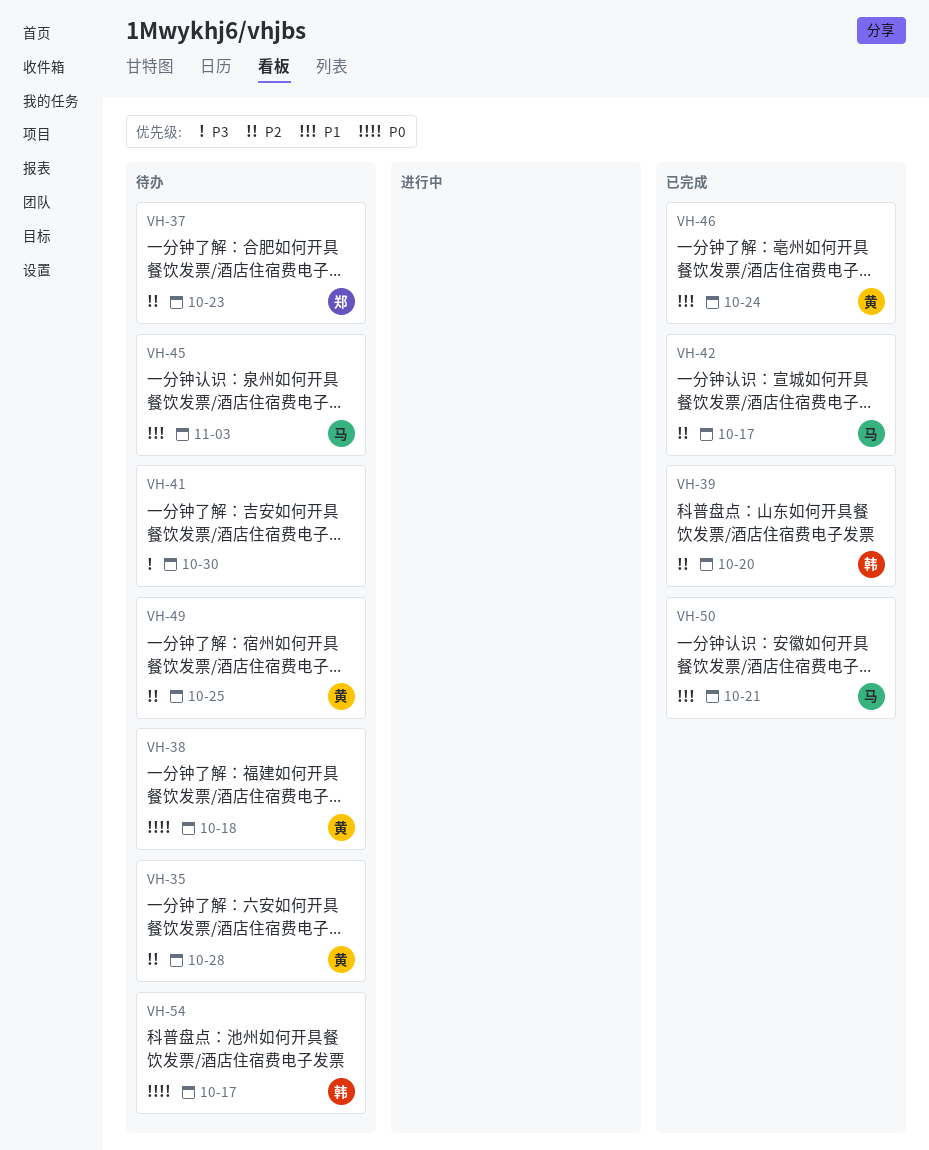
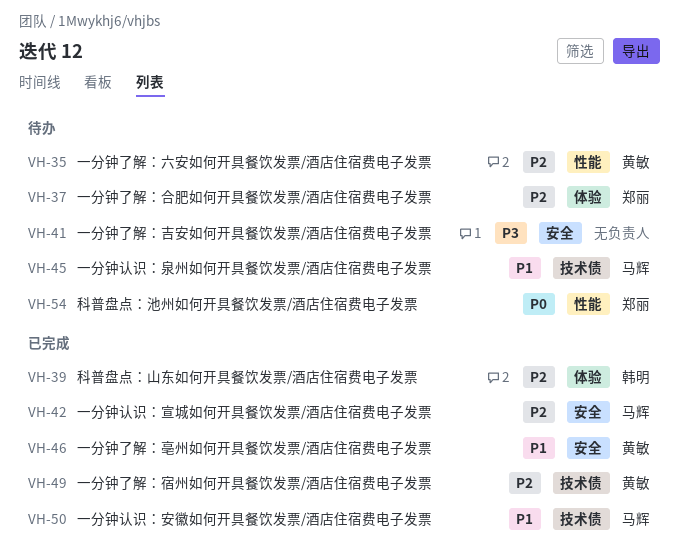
VH-38: present -> none
VH-49, status: 待办 -> 已完成
VH-54, owner: 韩明 -> 郑丽

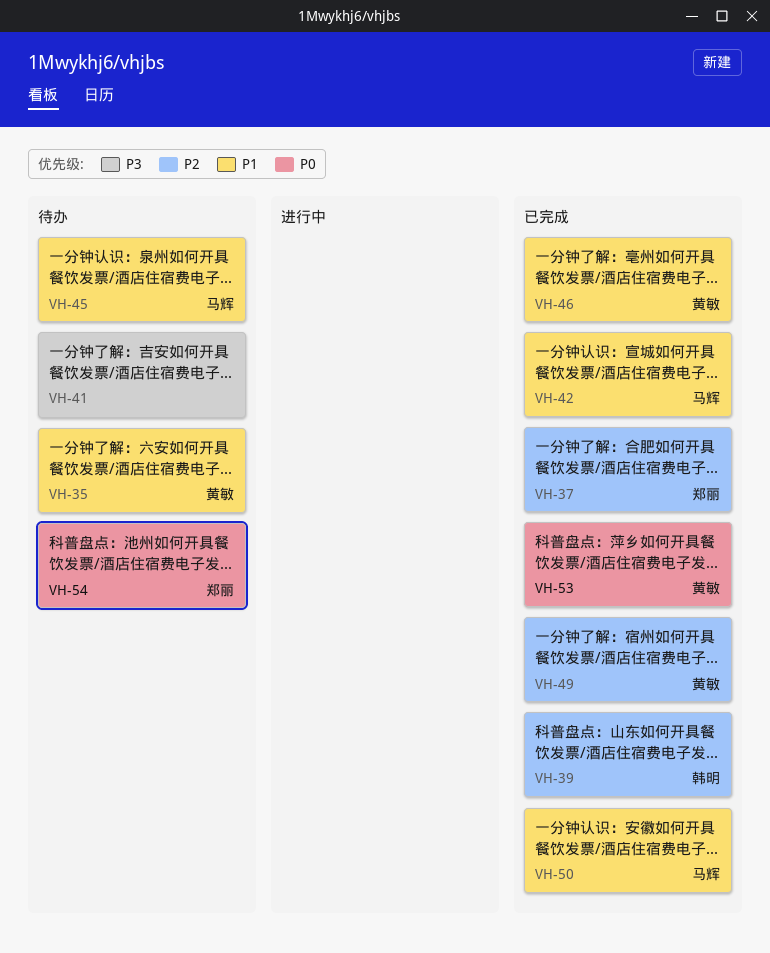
VH-35, priority: P2 -> P1
VH-37, status: 待办 -> 已完成
VH-42, priority: P2 -> P1
VH-53: none -> present

